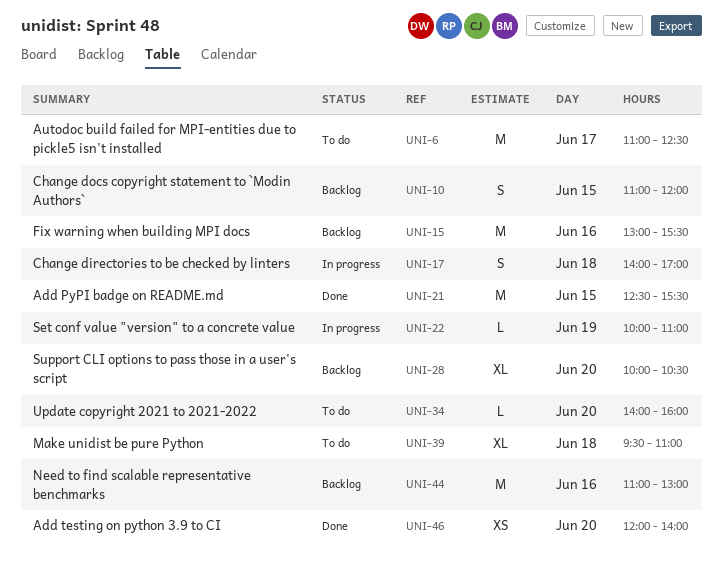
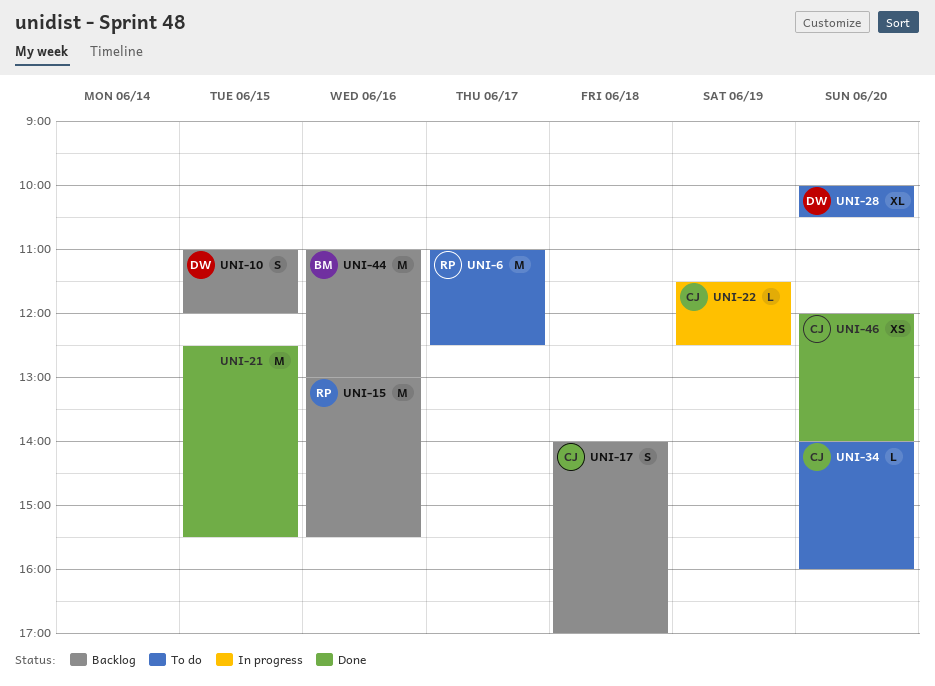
UNI-17, status: In progress -> Backlog
UNI-22, begins: 10:00 -> 11:30
UNI-22, ends: 11:00 -> 12:30
UNI-28, status: Backlog -> To do
UNI-39: present -> none

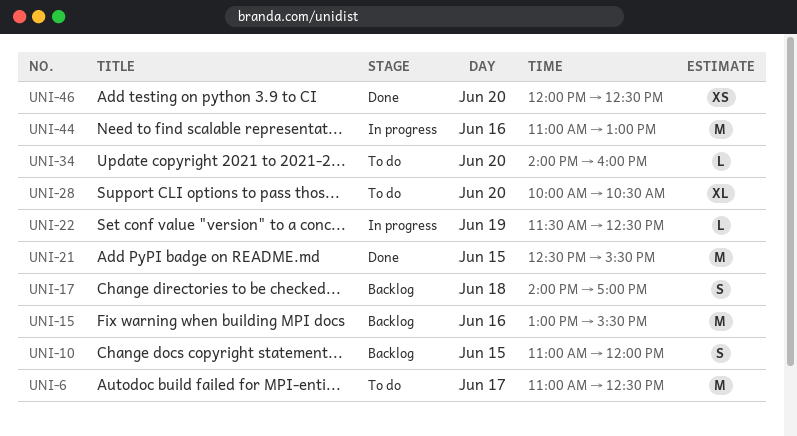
UNI-44, status: Backlog -> In progress
UNI-46, ends: 14:00 -> 12:30

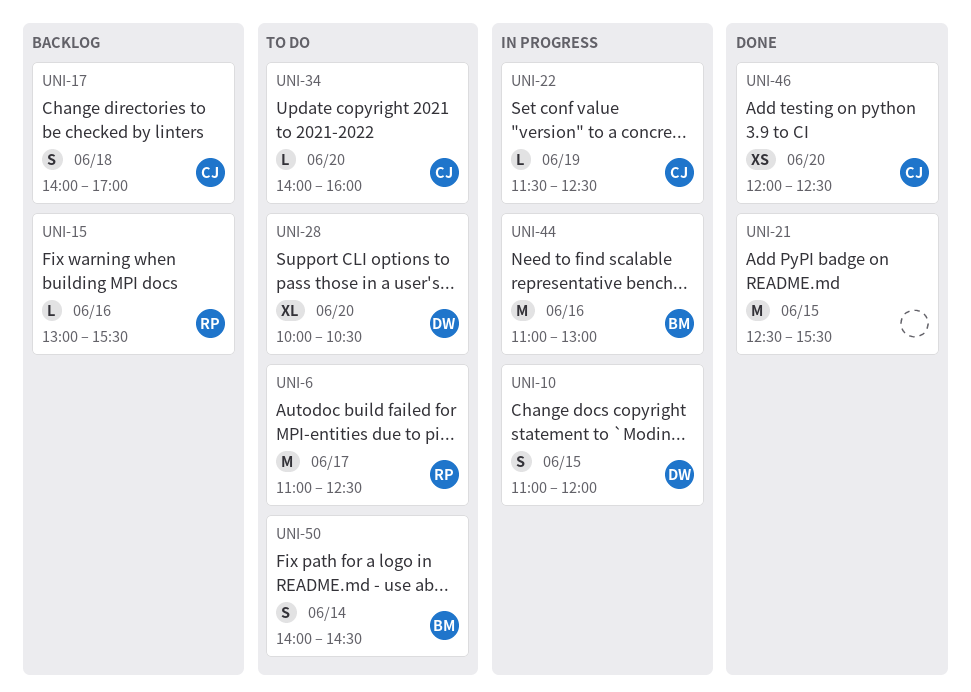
UNI-10, status: Backlog -> In progress
UNI-15, estimate: M -> L
UNI-50: none -> present

